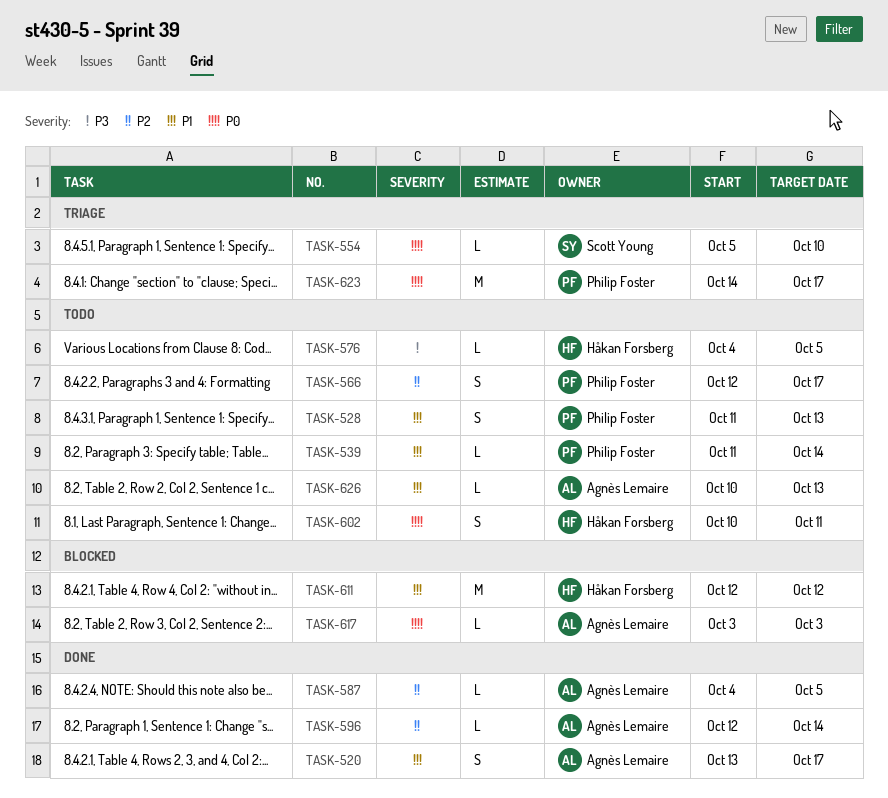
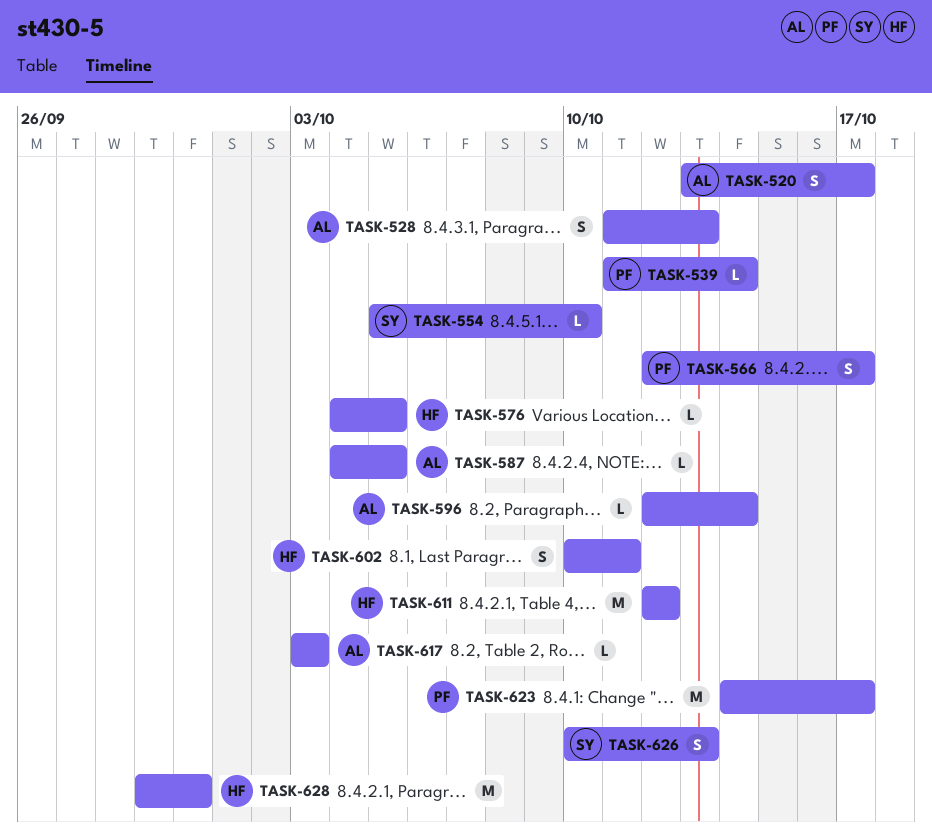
TASK-528, owner: Philip Foster -> Agnès Lemaire
TASK-626, owner: Agnès Lemaire -> Scott Young
TASK-626, estimate: L -> S
TASK-628: none -> present

